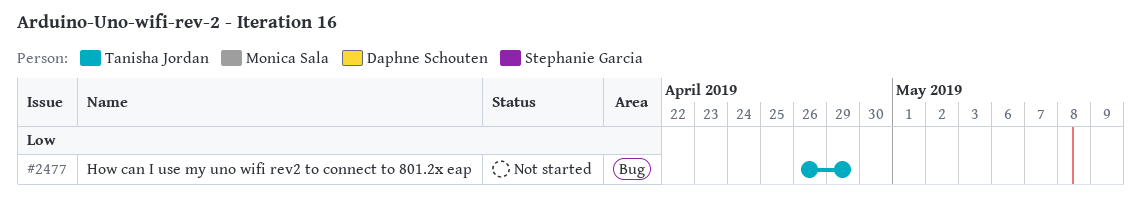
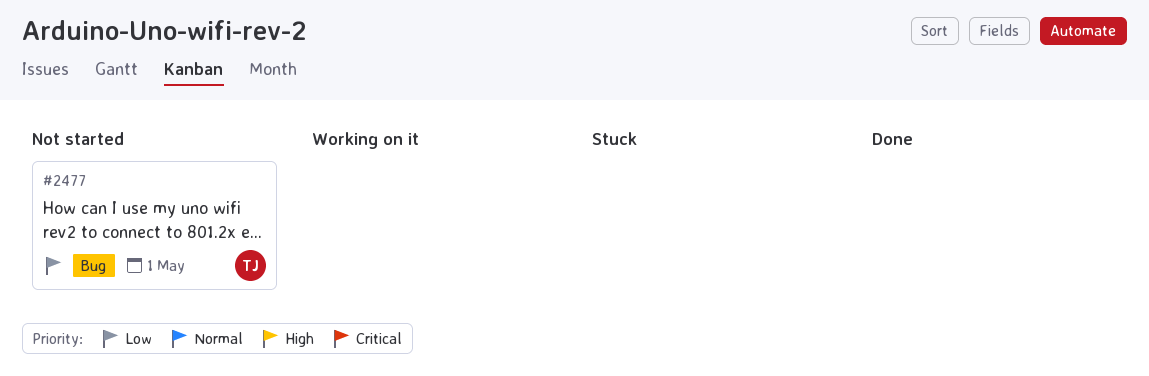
#2477, due: Apr 29 -> May 1

